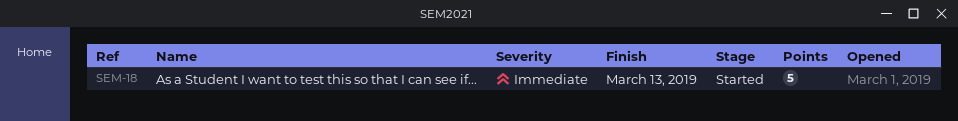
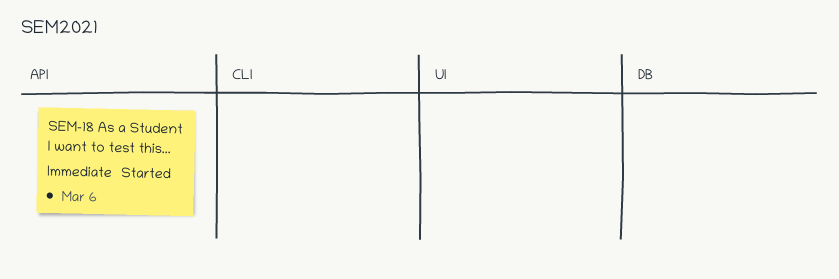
SEM-18, estimate: 5 -> 1
SEM-18, due: Mar 13 -> Mar 6

